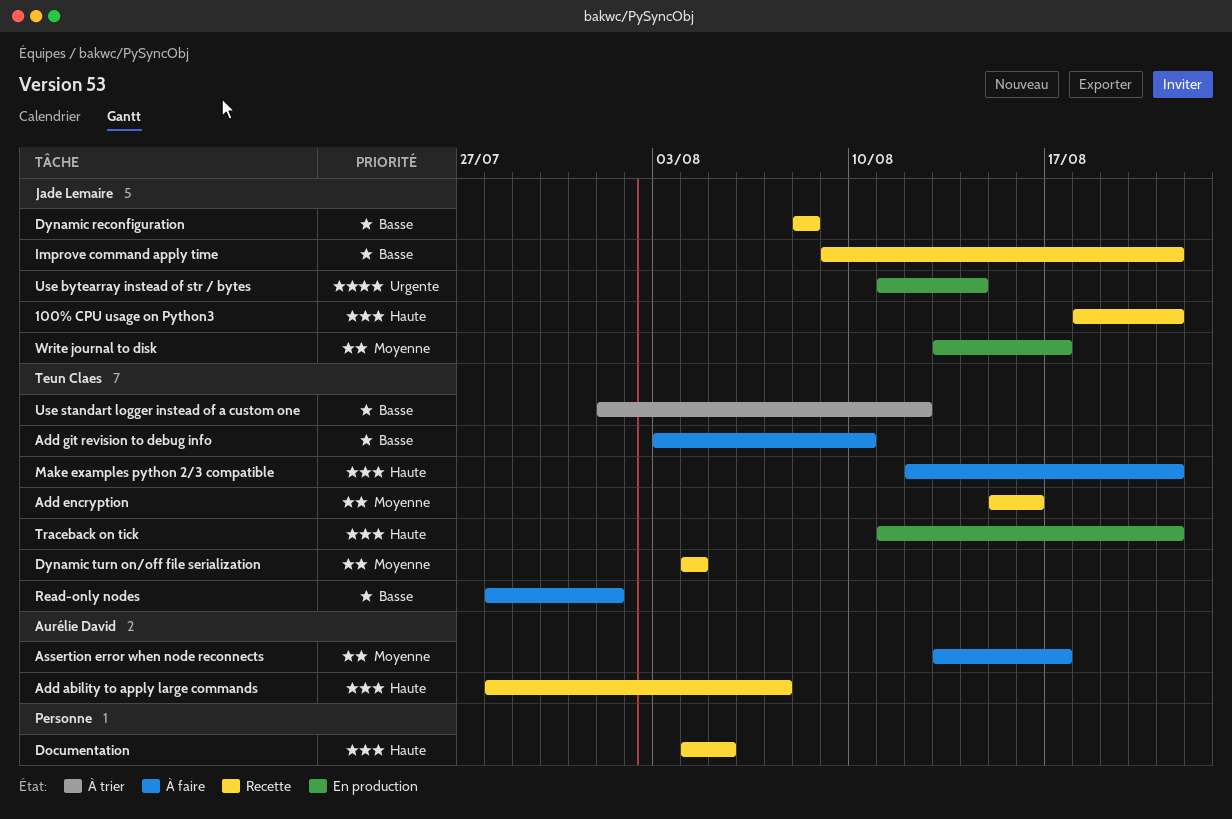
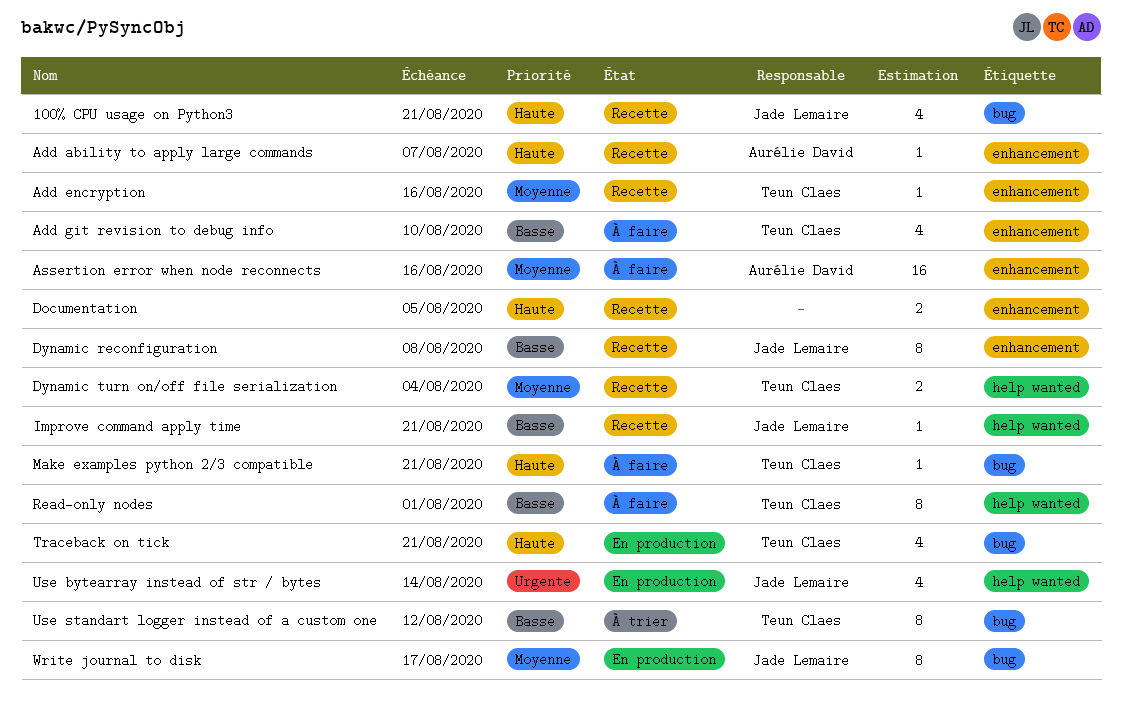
Assertion error when node reconnects, due: Aug 17 -> Aug 16

